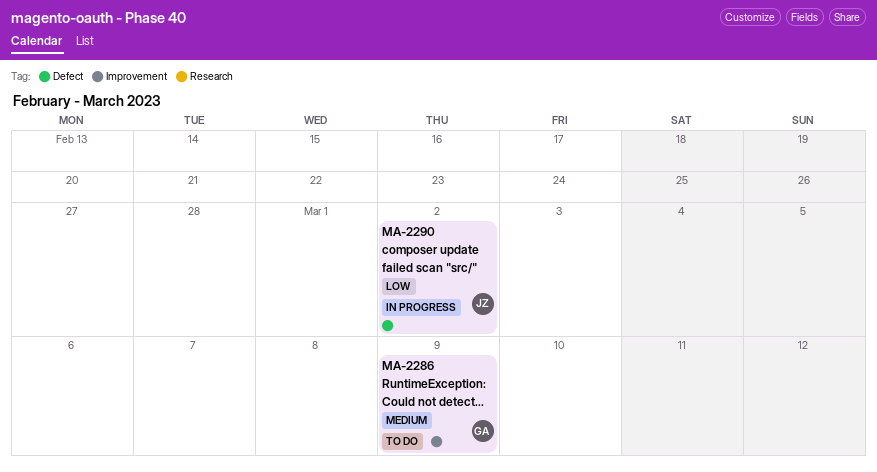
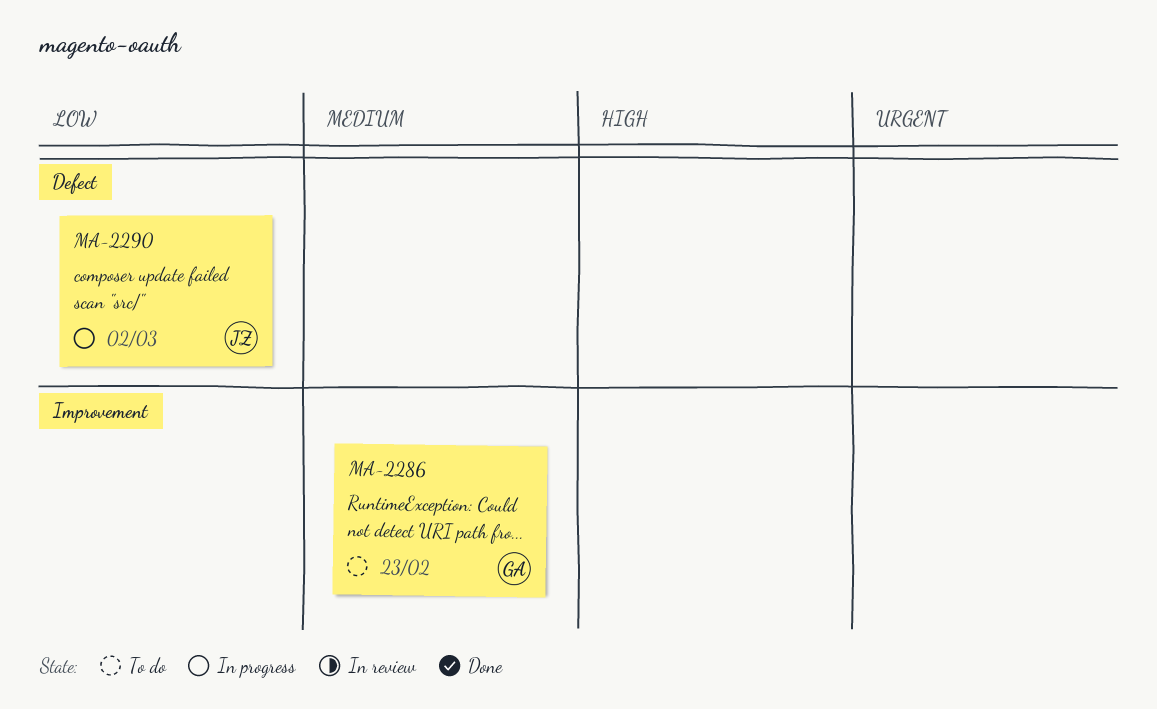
MA-2286, due: Mar 9 -> Feb 23

